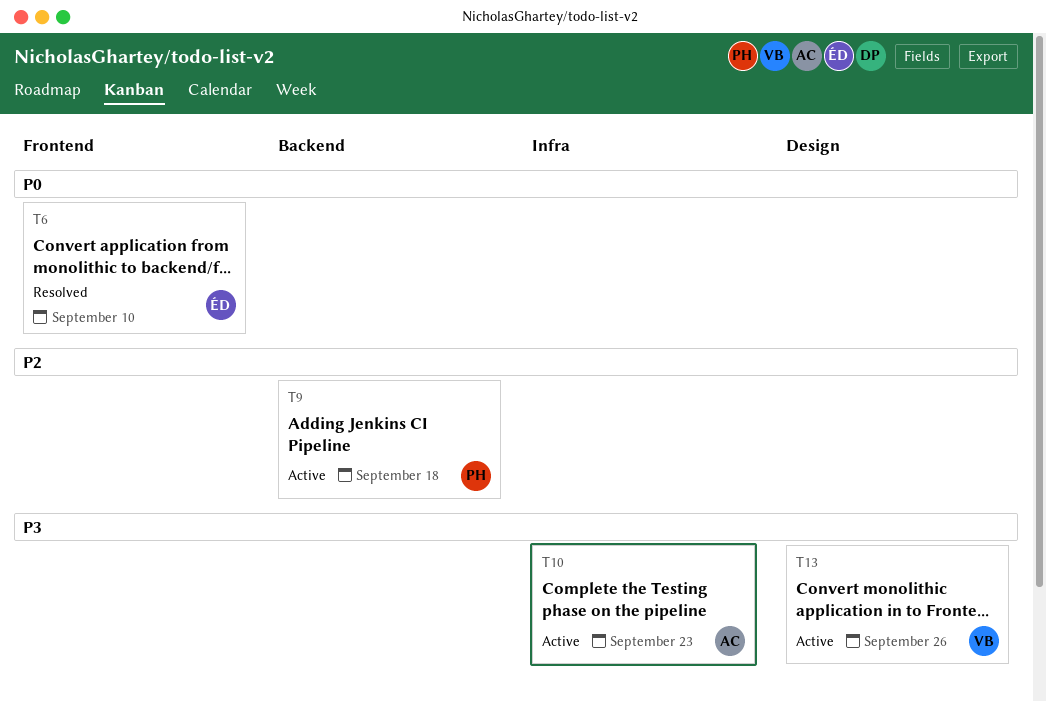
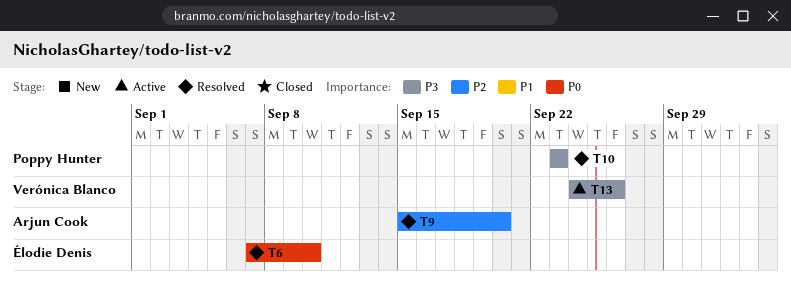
T9, status: Active -> Resolved
T9, owner: Poppy Hunter -> Arjun Cook
T9, due: Sep 18 -> Sep 20
T10, status: Active -> Resolved
T10, owner: Arjun Cook -> Poppy Hunter

